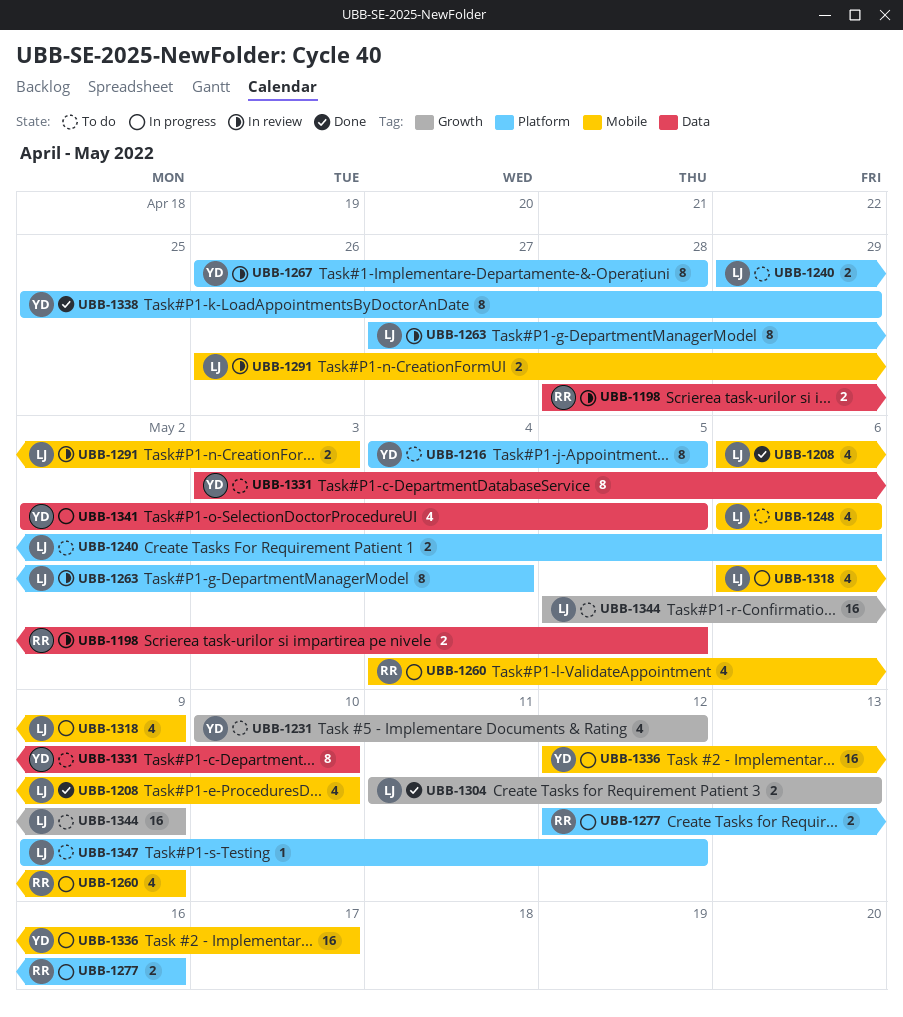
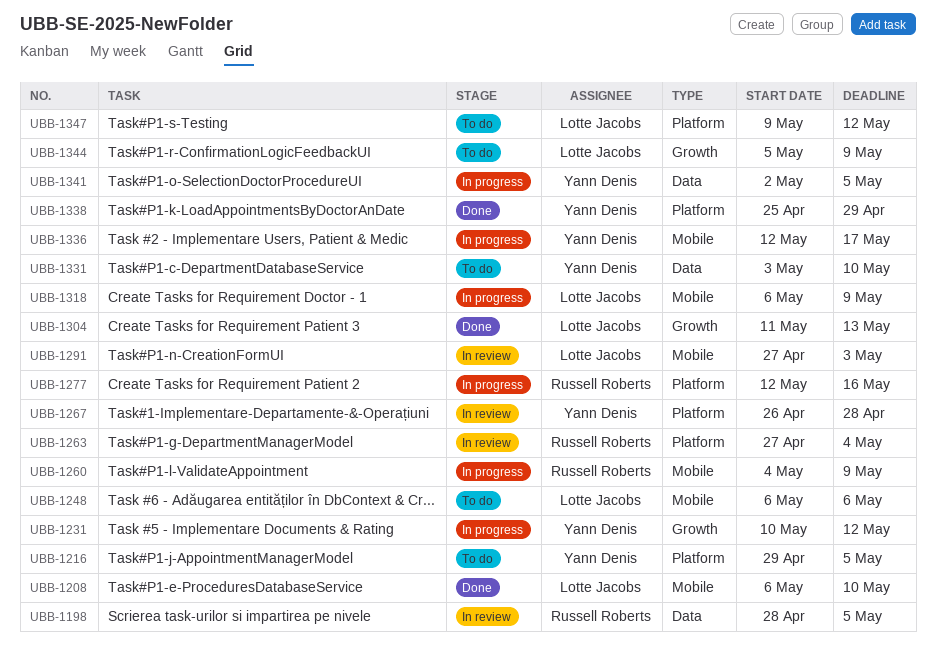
UBB-1216, start: May 4 -> Apr 29
UBB-1231, status: To do -> In progress
UBB-1240: present -> none
UBB-1263, owner: Lotte Jacobs -> Russell Roberts
UBB-1291, start: Apr 26 -> Apr 27

